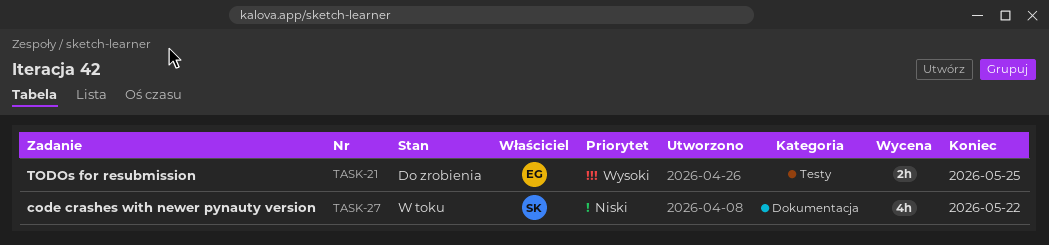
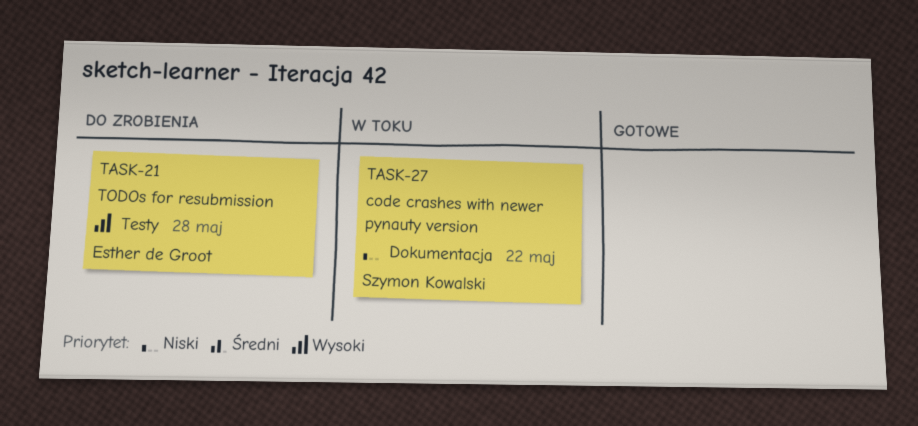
TASK-21, due: May 25 -> May 28

